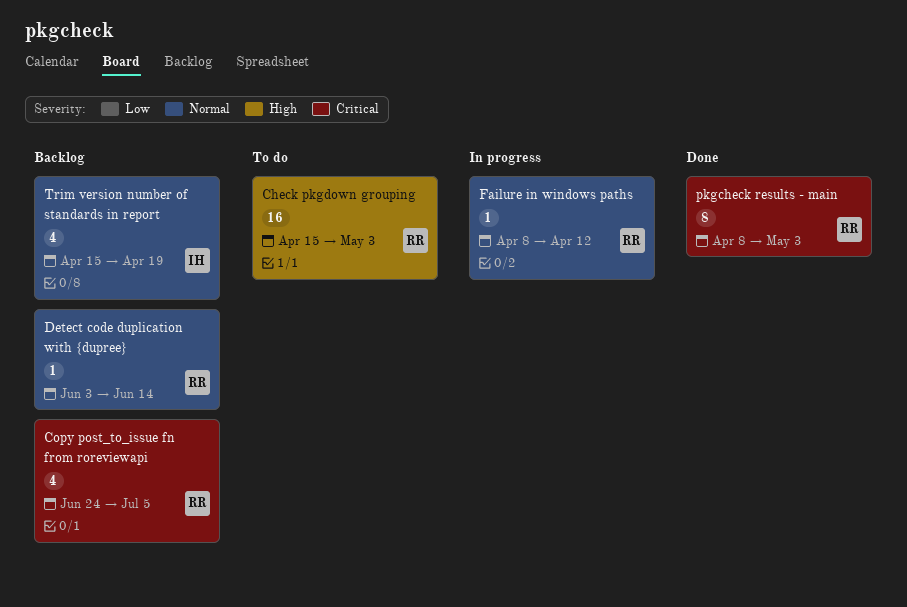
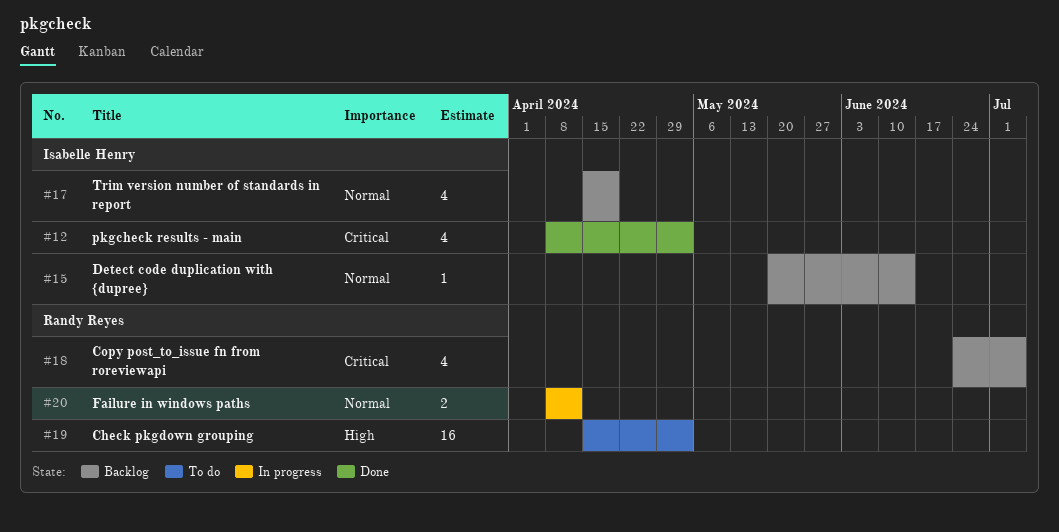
Detect code duplication with {dupree}, owner: Randy Reyes -> Isabelle Henry
Detect code duplication with {dupree}, start: Jun 3 -> May 20
Failure in windows paths, estimate: 1 -> 2
pkgcheck results - main, owner: Randy Reyes -> Isabelle Henry
pkgcheck results - main, estimate: 8 -> 4

